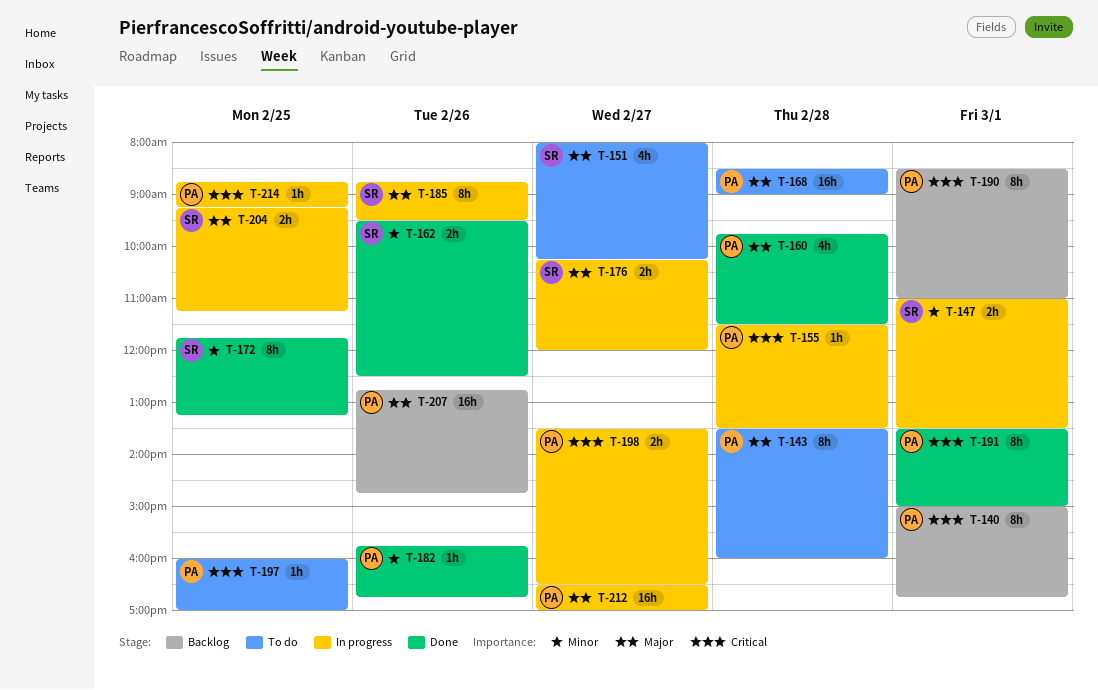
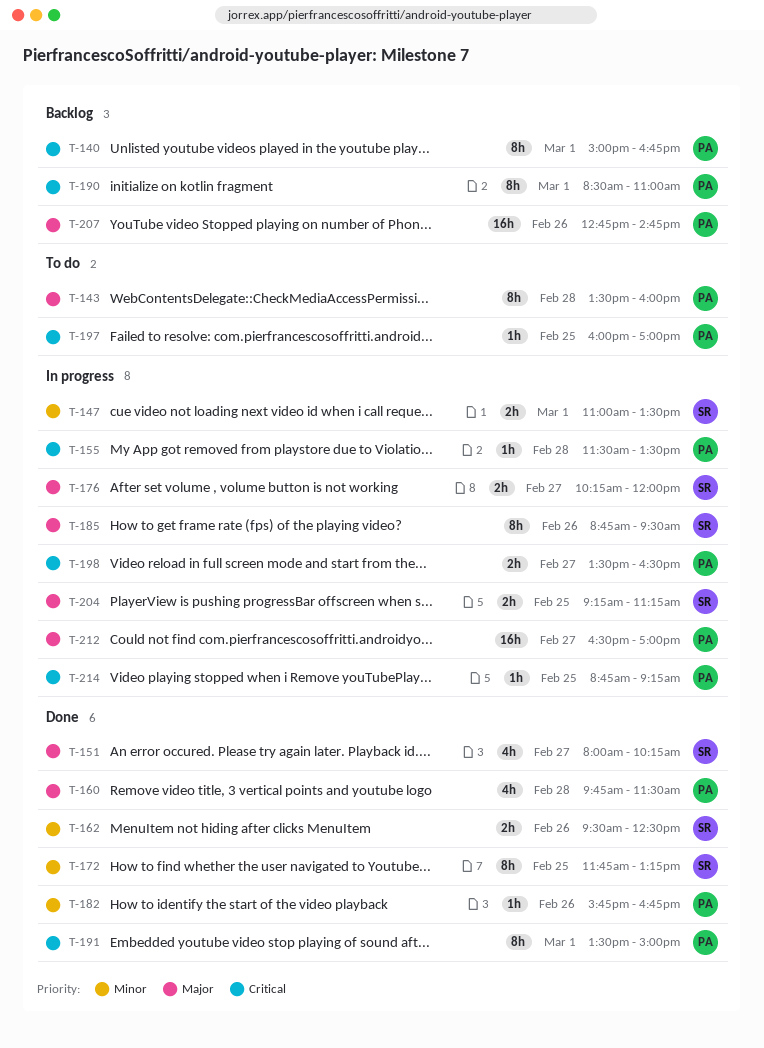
T-151, status: To do -> Done
T-168: present -> none

